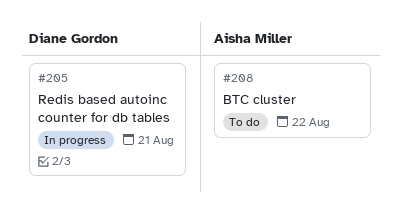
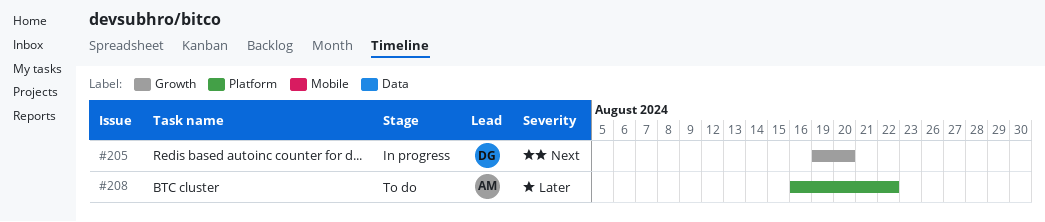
#205, due: Aug 21 -> Aug 20

